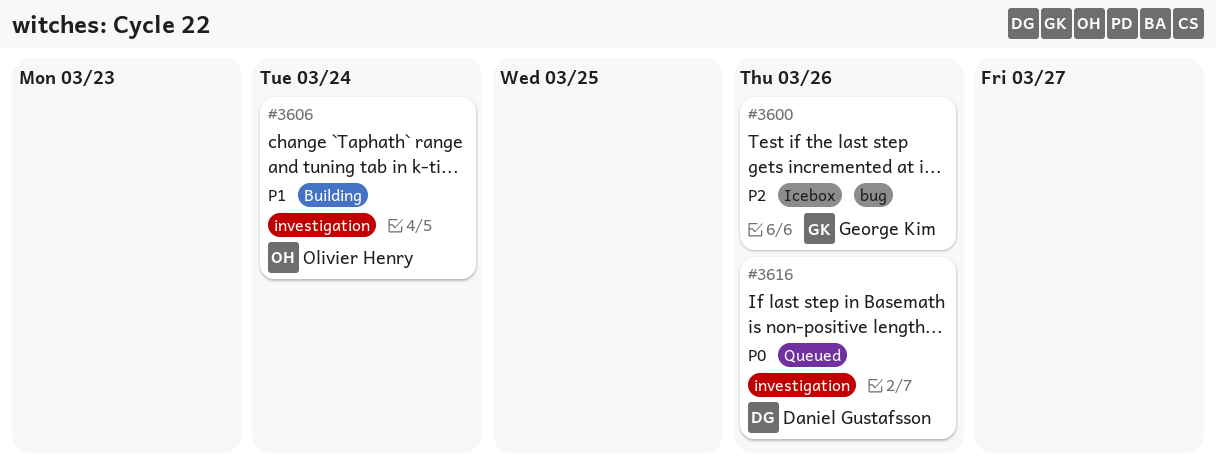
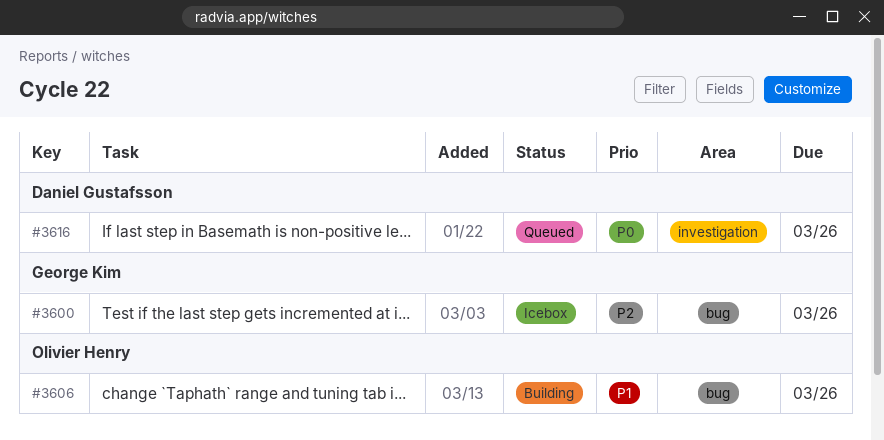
#3606, label: investigation -> bug
#3606, due: Mar 24 -> Mar 26

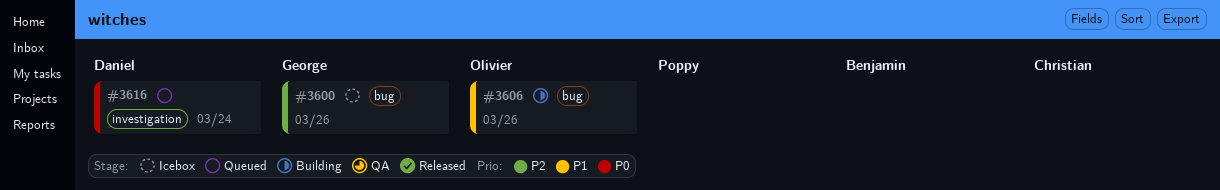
#3616, due: Mar 26 -> Mar 24

